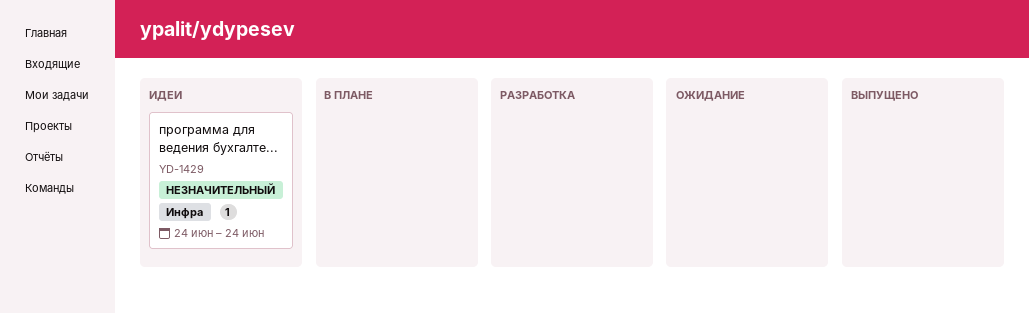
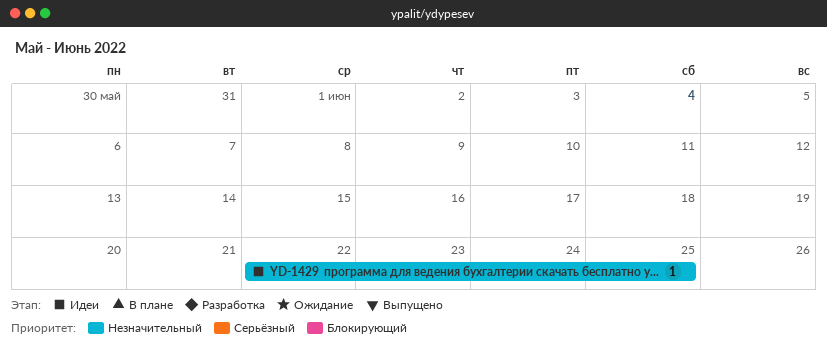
YD-1429, start: Jun 24 -> Jun 22
YD-1429, due: Jun 24 -> Jun 25

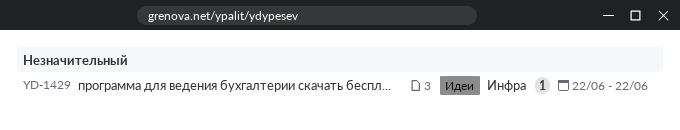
YD-1429, due: Jun 25 -> Jun 22

